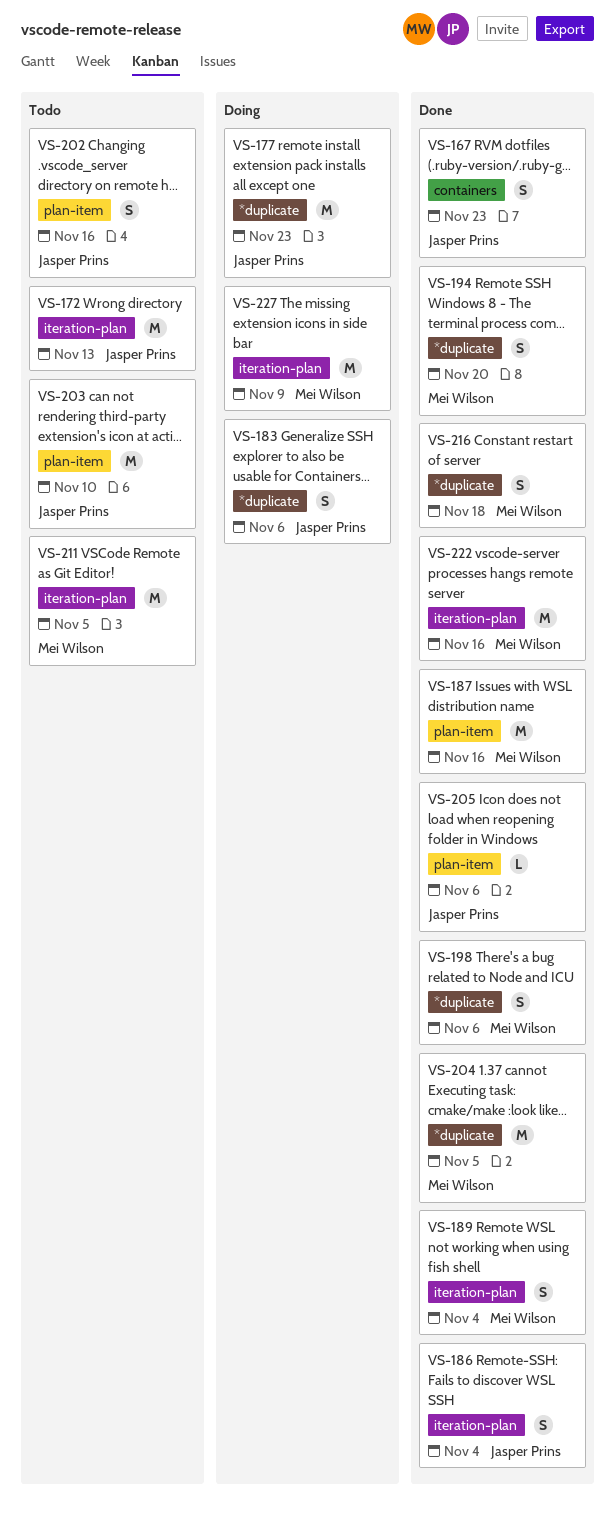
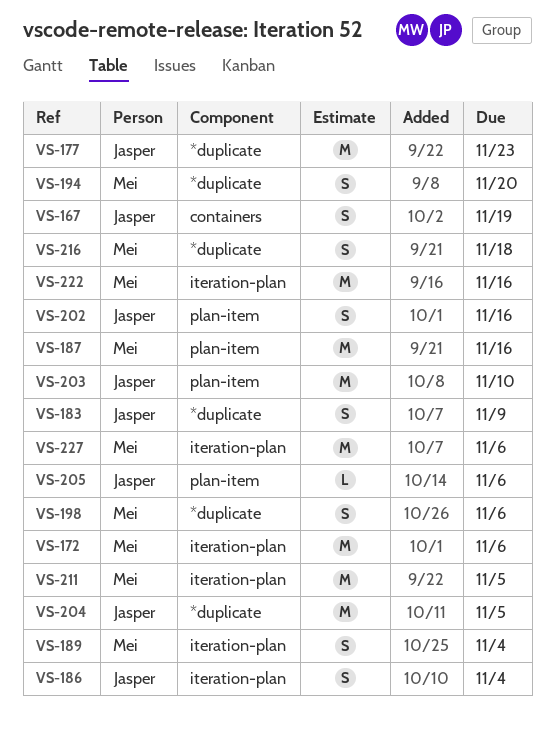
VS-167, due: Nov 23 -> Nov 19
VS-172, owner: Jasper Prins -> Mei Wilson
VS-172, due: Nov 13 -> Nov 6
VS-183, due: Nov 6 -> Nov 9
VS-204, owner: Mei Wilson -> Jasper Prins
VS-227, due: Nov 9 -> Nov 6

